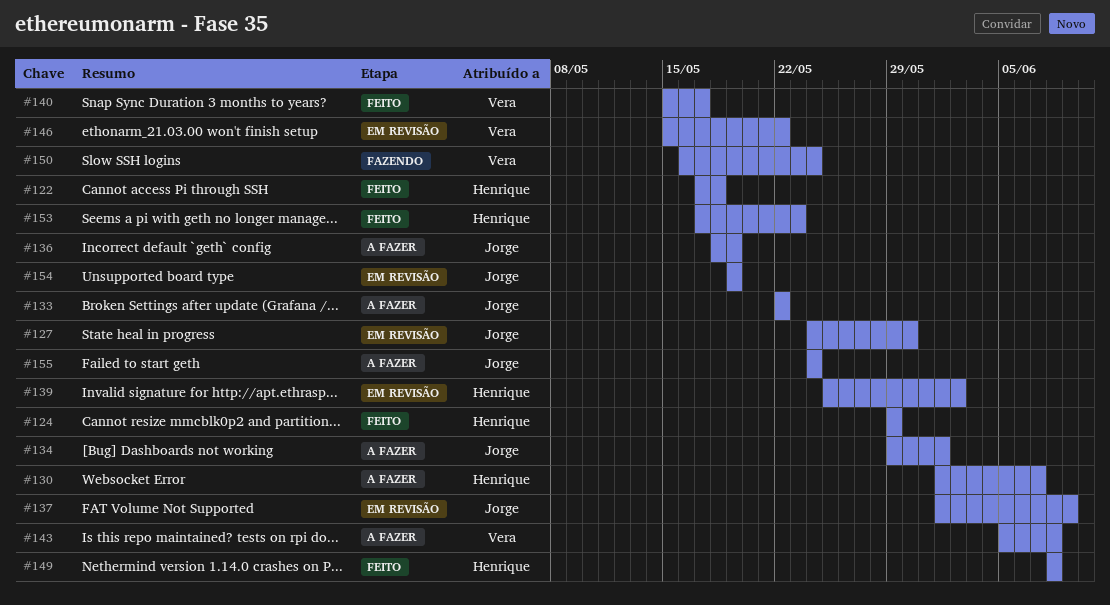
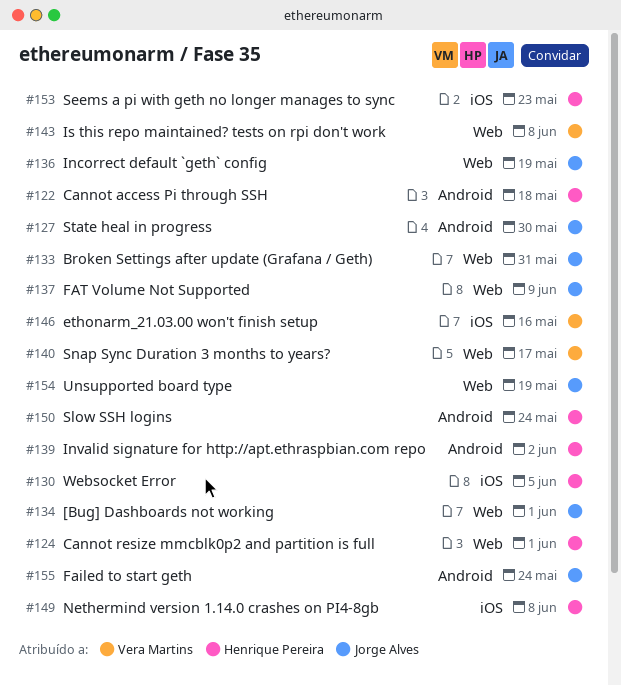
#124, due: May 29 -> Jun 1
#130, due: Jun 7 -> Jun 5
#133, due: May 22 -> May 31
#146, due: May 22 -> May 16
#150, owner: Vera Martins -> Henrique Pereira

